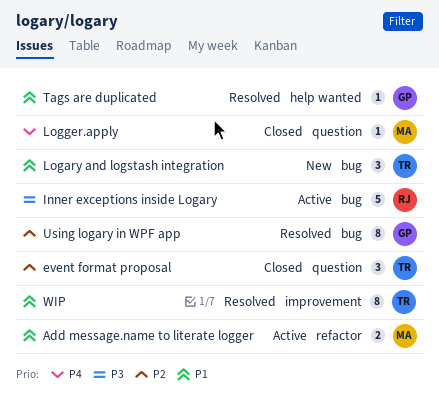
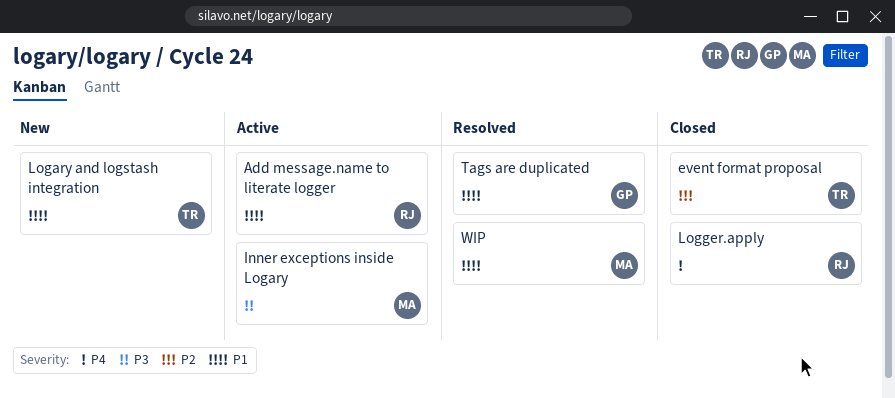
Add message.name to literate logger, owner: MA -> RJ
Inner exceptions inside Logary, owner: RJ -> MA
Logger.apply, owner: MA -> RJ
Using logary in WPF app: present -> none
WIP, owner: TR -> MA

